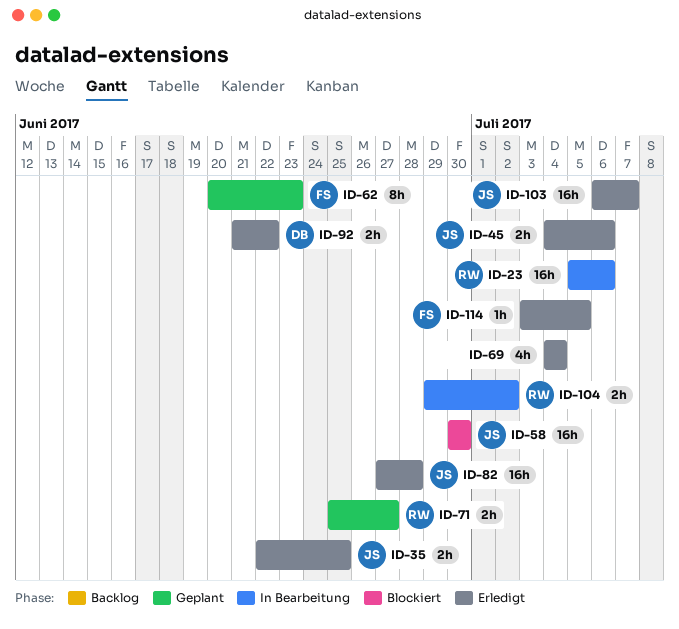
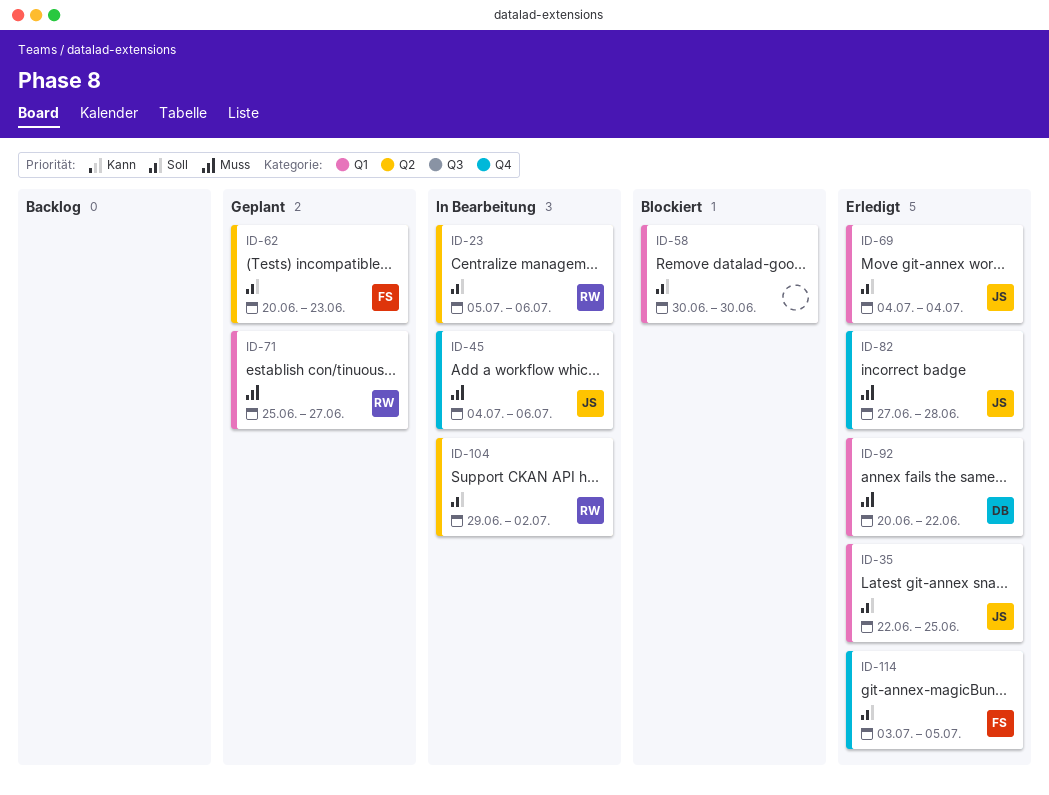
ID-45, status: Erledigt -> In Bearbeitung
ID-58, owner: JS -> none
ID-69, owner: none -> JS
ID-92, start: Jun 21 -> Jun 20
ID-103: present -> none

